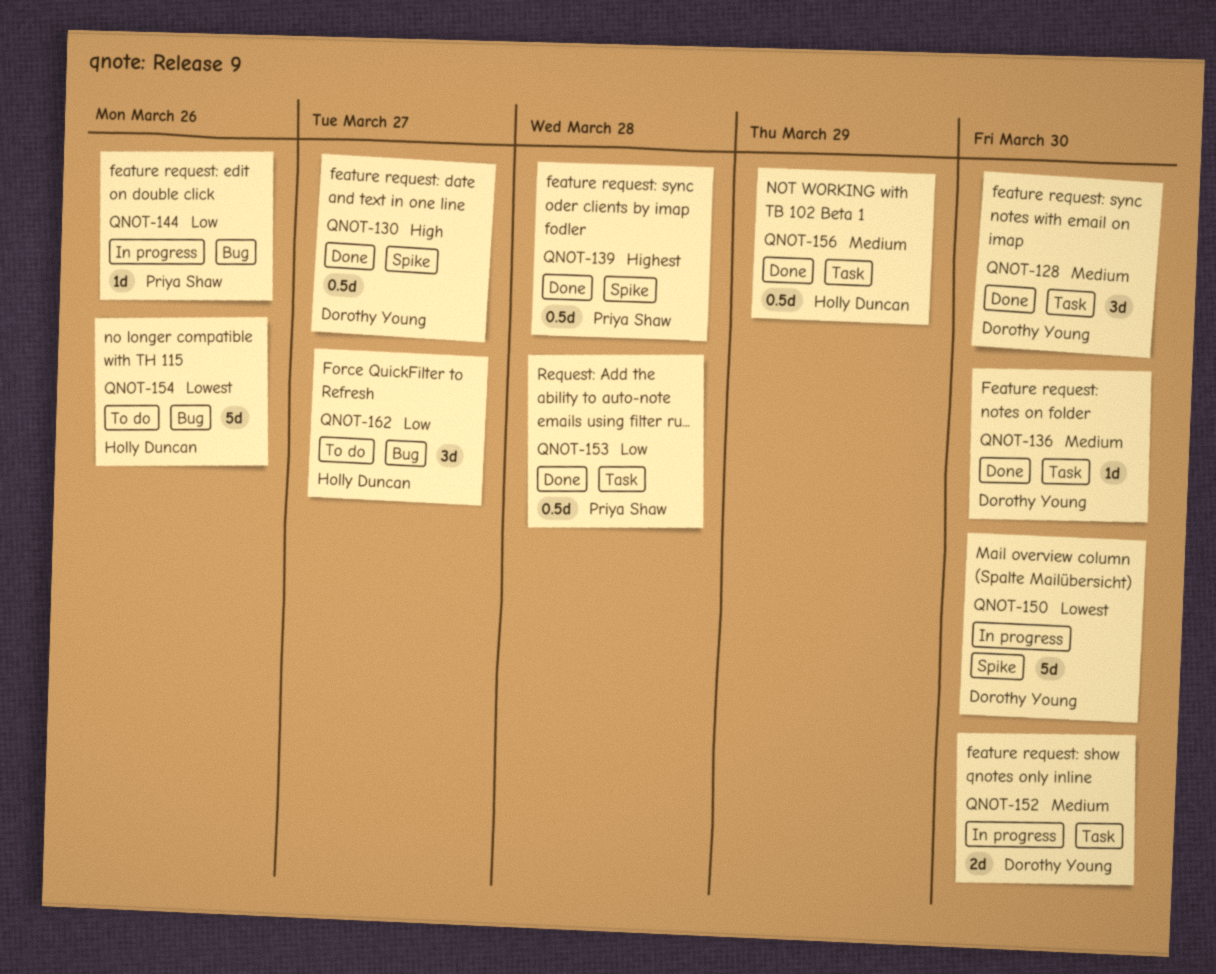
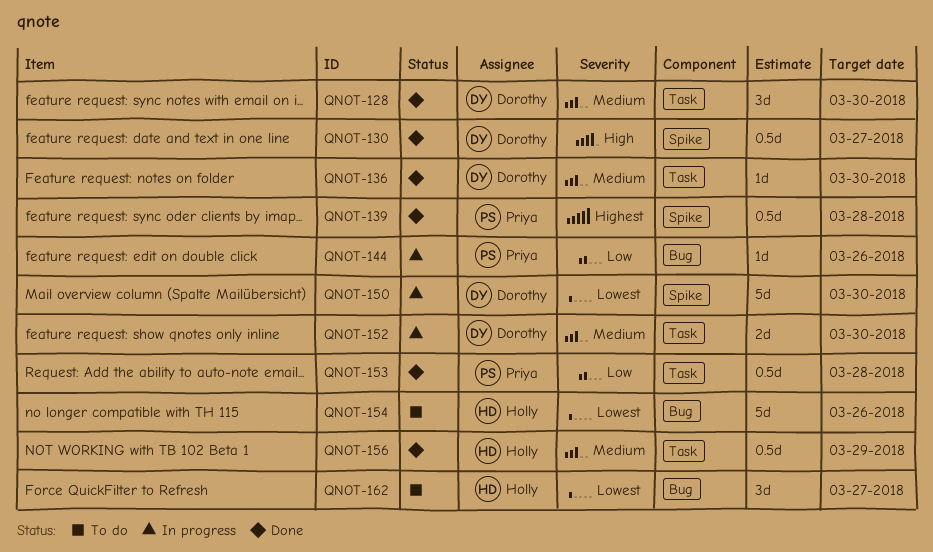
QNOT-162, priority: Low -> Lowest

